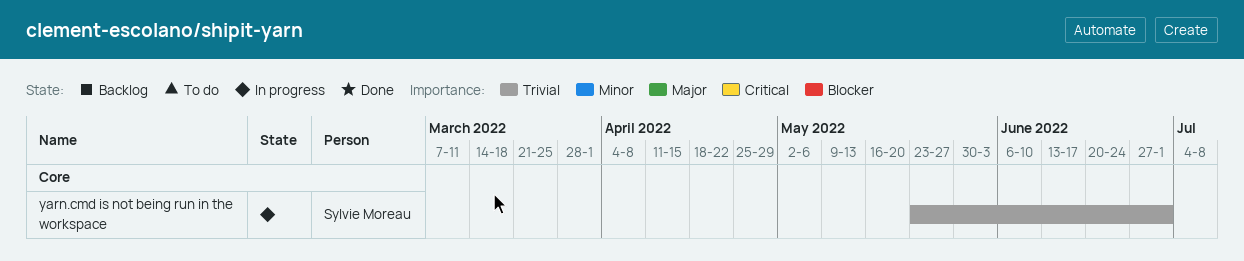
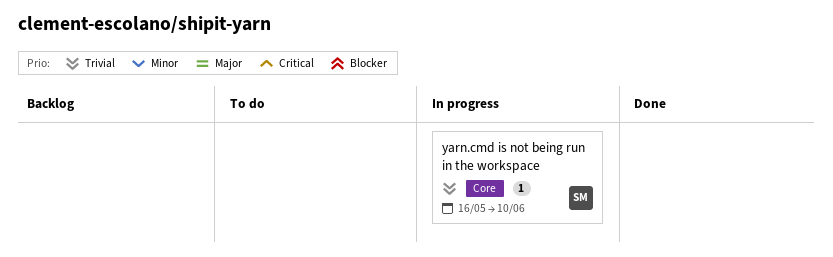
yarn.cmd is not being run in the workspace, start: May 23 -> May 16
yarn.cmd is not being run in the workspace, due: Jul 1 -> Jun 10

